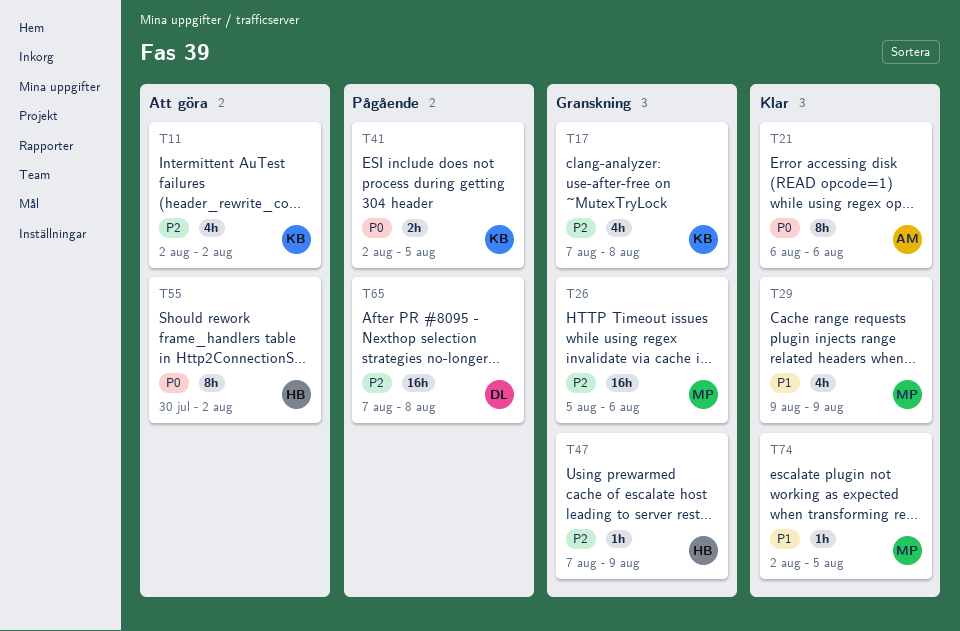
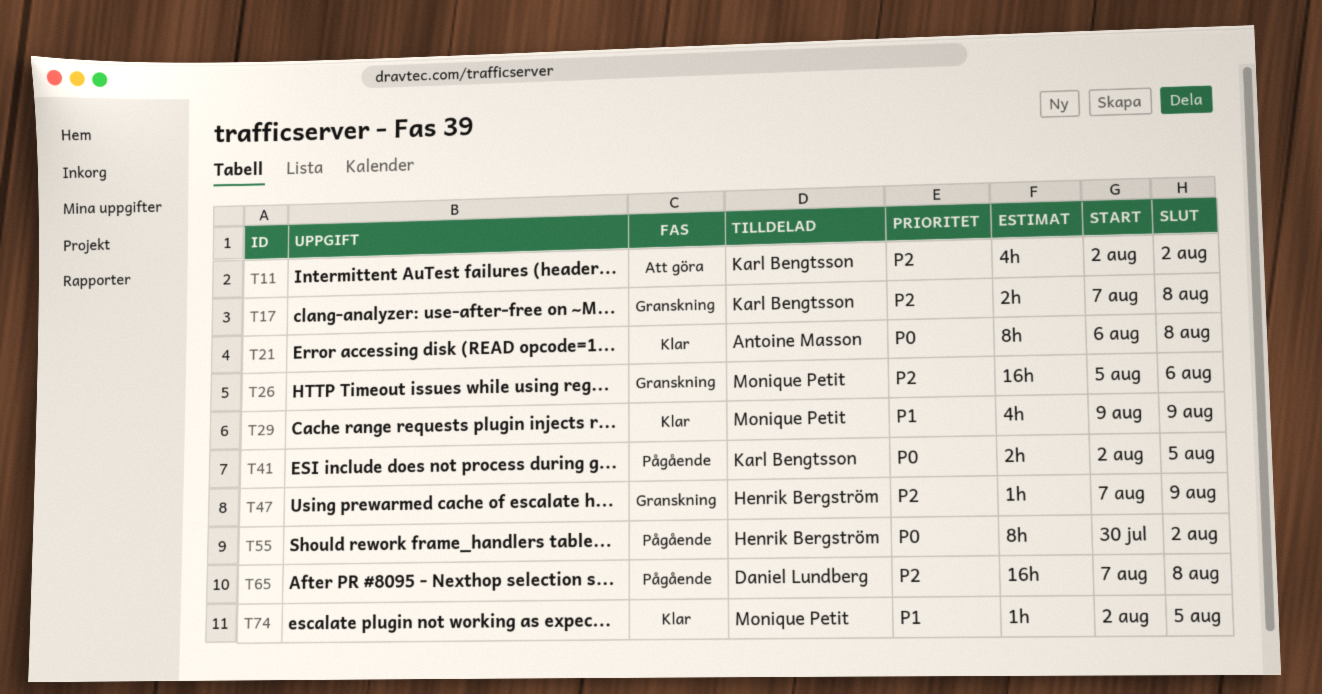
T17, estimate: 4h -> 2h
T21, due: Aug 6 -> Aug 8
T55, status: Att göra -> Pågående

